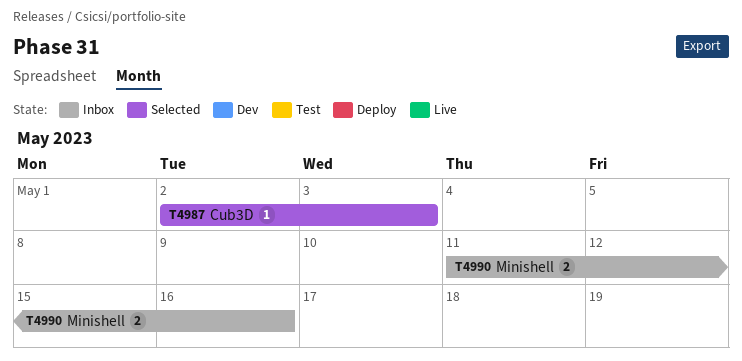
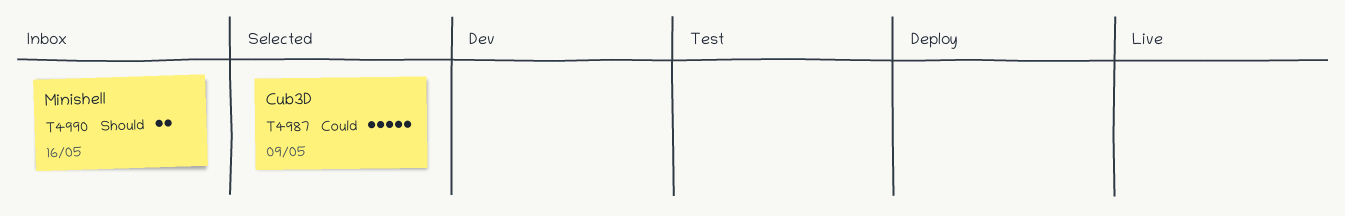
T4987, estimate: 1 -> 5
T4987, due: May 3 -> May 9

